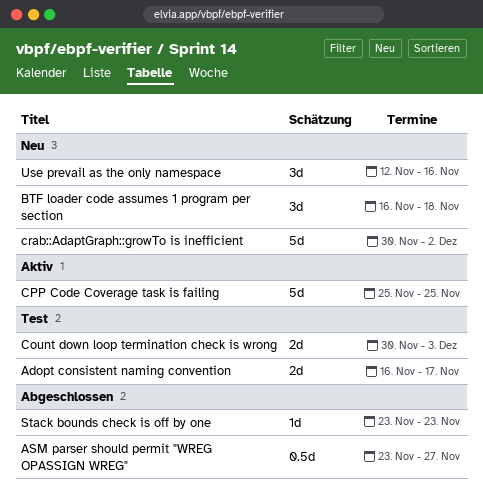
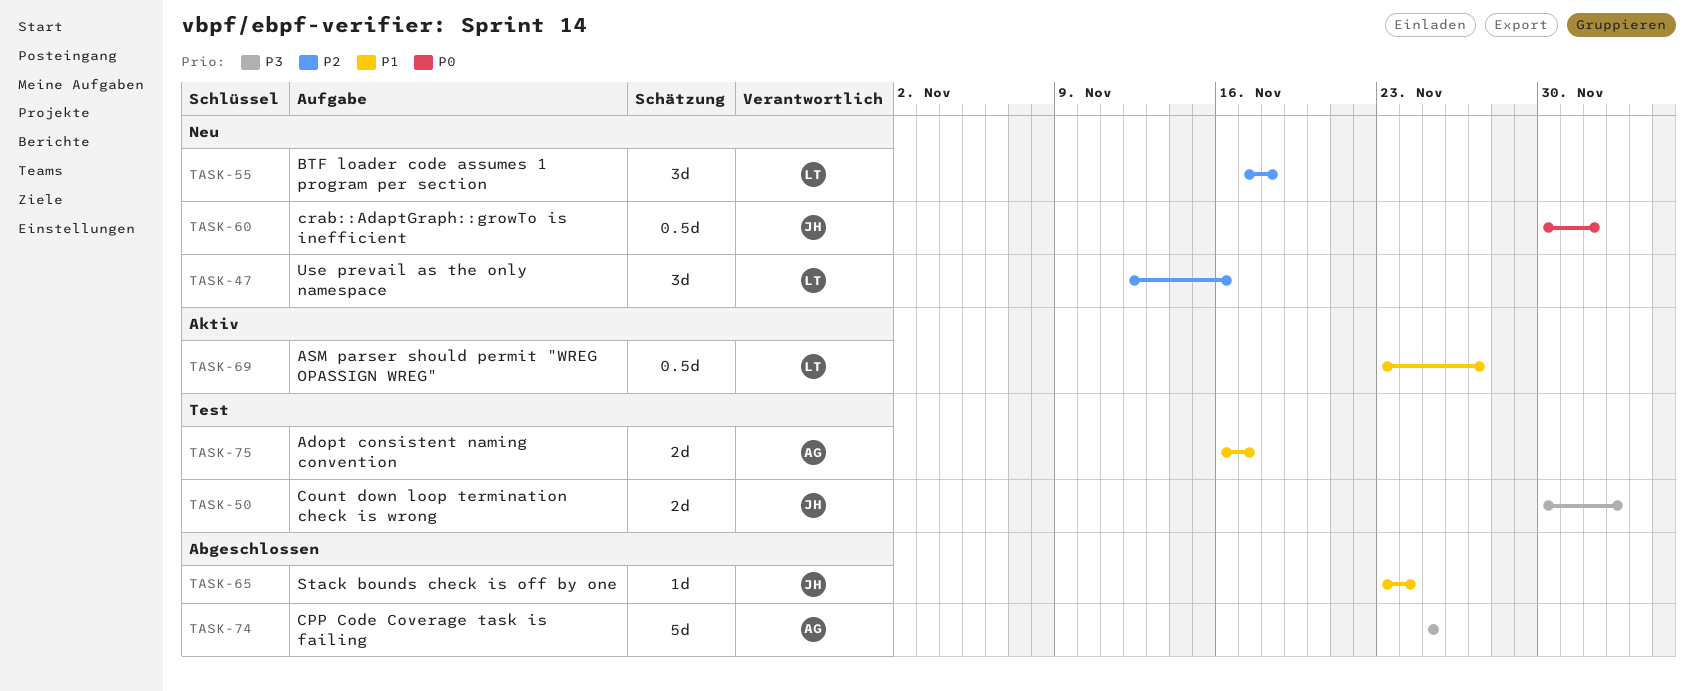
ASM parser should permit "WREG OPASSIGN WREG", status: Abgeschlossen -> Aktiv
BTF loader code assumes 1 program per section, start: Nov 16 -> Nov 17
CPP Code Coverage task is failing, status: Aktiv -> Abgeschlossen
crab::AdaptGraph::growTo is inefficient, estimate: 5d -> 0.5d
Stack bounds check is off by one, due: Nov 23 -> Nov 24

